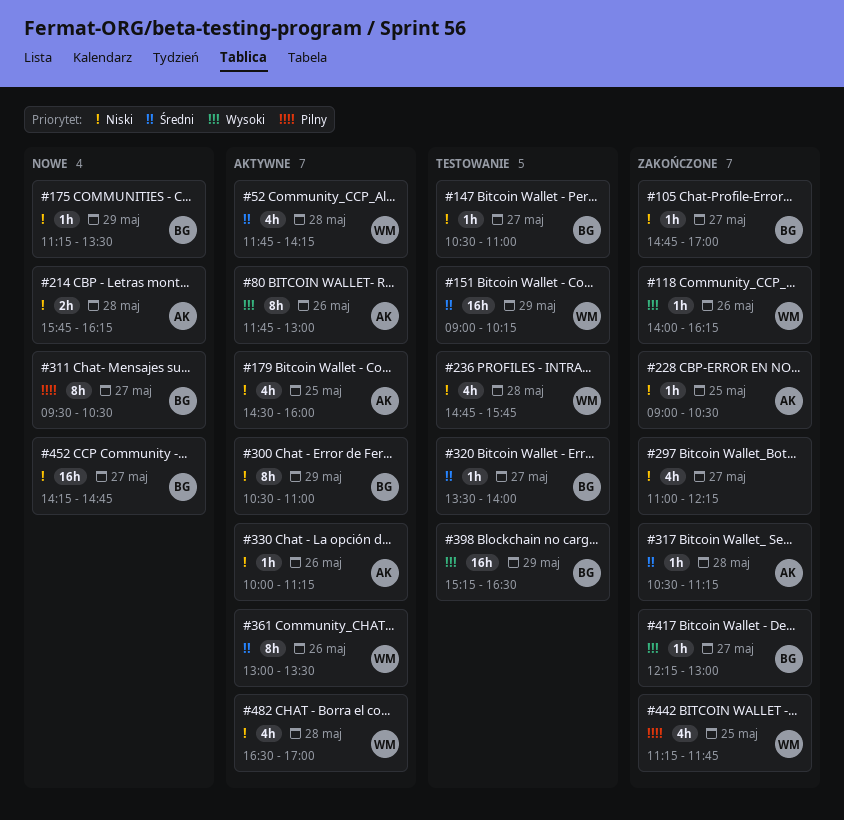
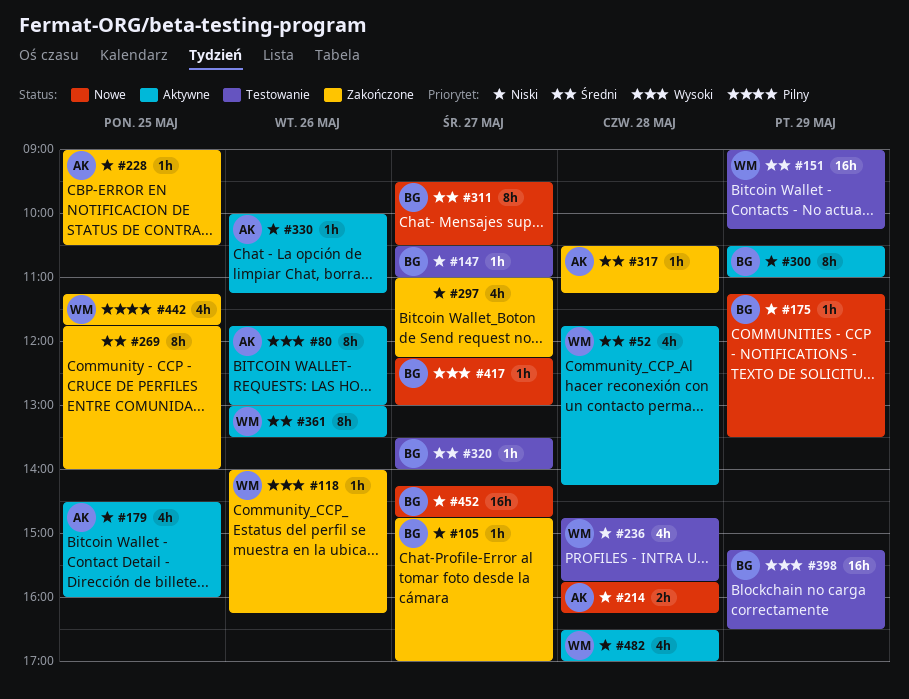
#269: none -> present
#311, priority: Pilny -> Średni
#417, status: Zakończone -> Nowe

